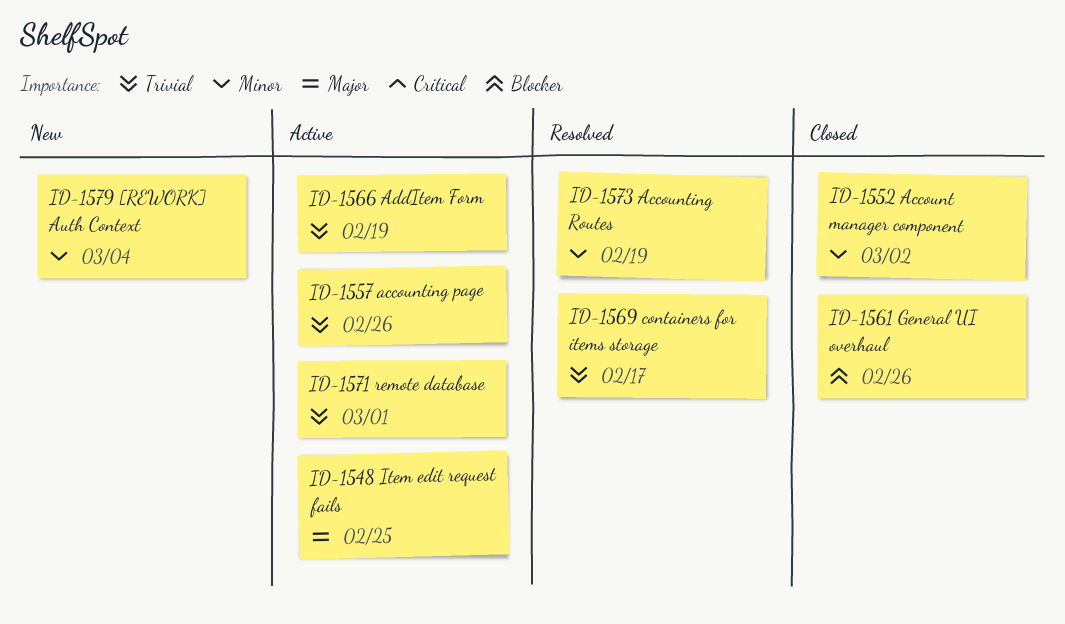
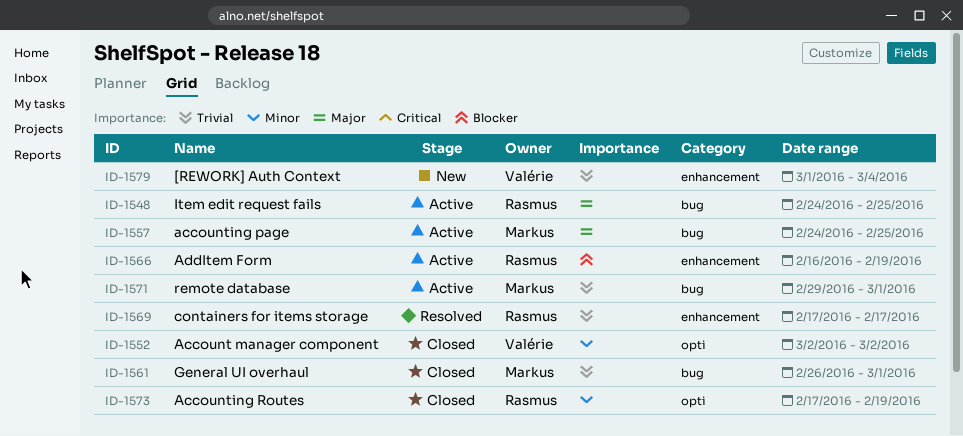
ID-1557, priority: Trivial -> Major
ID-1557, due: Feb 26 -> Feb 25
ID-1561, priority: Blocker -> Trivial
ID-1561, due: Feb 26 -> Mar 1
ID-1566, priority: Trivial -> Blocker
ID-1573, status: Resolved -> Closed
ID-1579, priority: Minor -> Trivial

